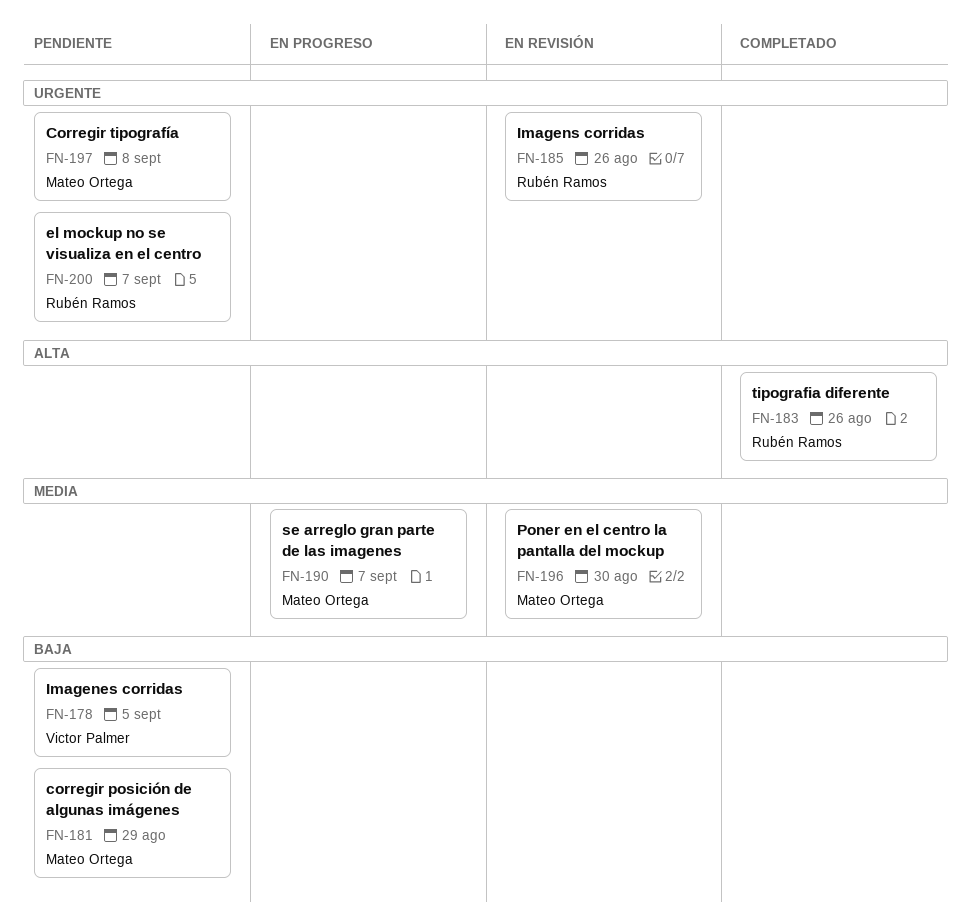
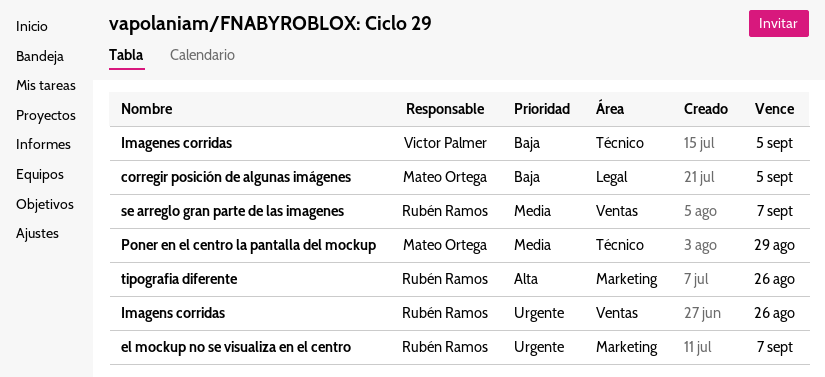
corregir posición de algunas imágenes, due: Aug 29 -> Sep 5
Corregir tipografía: present -> none
Poner en el centro la pantalla del mockup, due: Aug 30 -> Aug 29
se arreglo gran parte de las imagenes, owner: Mateo Ortega -> Rubén Ramos

